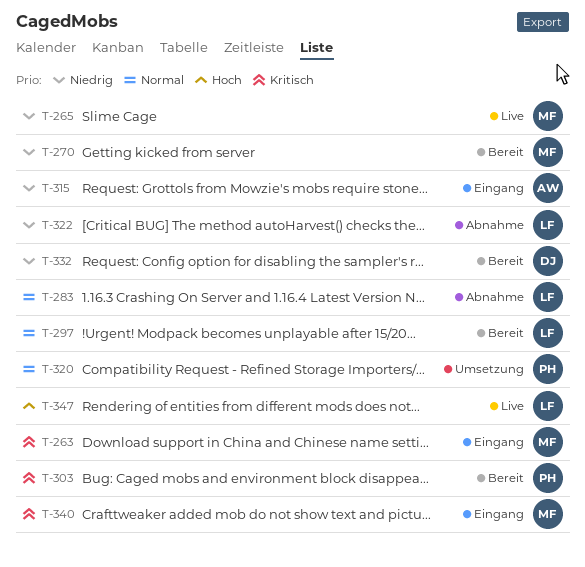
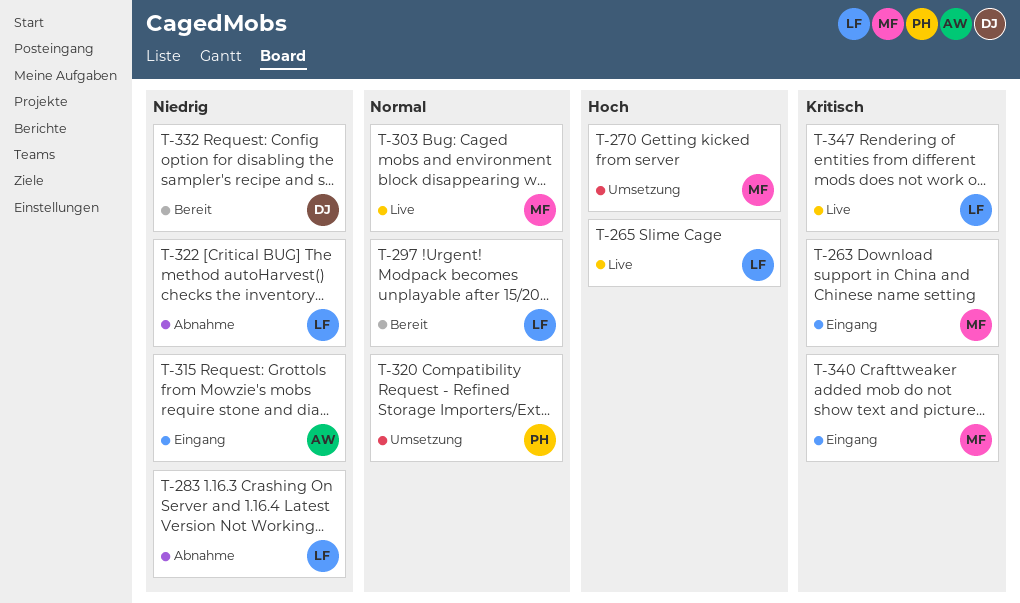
T-265, owner: MF -> LF
T-265, priority: Niedrig -> Hoch
T-270, status: Bereit -> Umsetzung
T-270, priority: Niedrig -> Hoch
T-283, priority: Normal -> Niedrig
T-303, status: Bereit -> Live
T-303, owner: PH -> MF
T-303, priority: Kritisch -> Normal
T-347, priority: Hoch -> Kritisch

